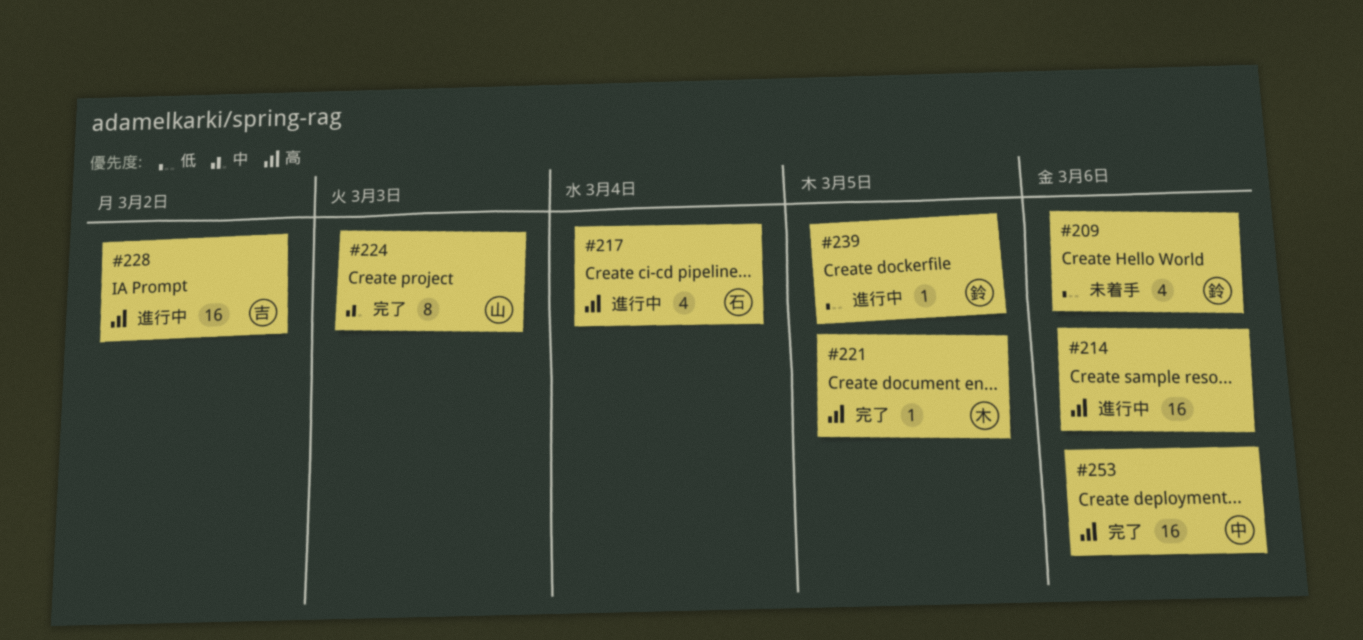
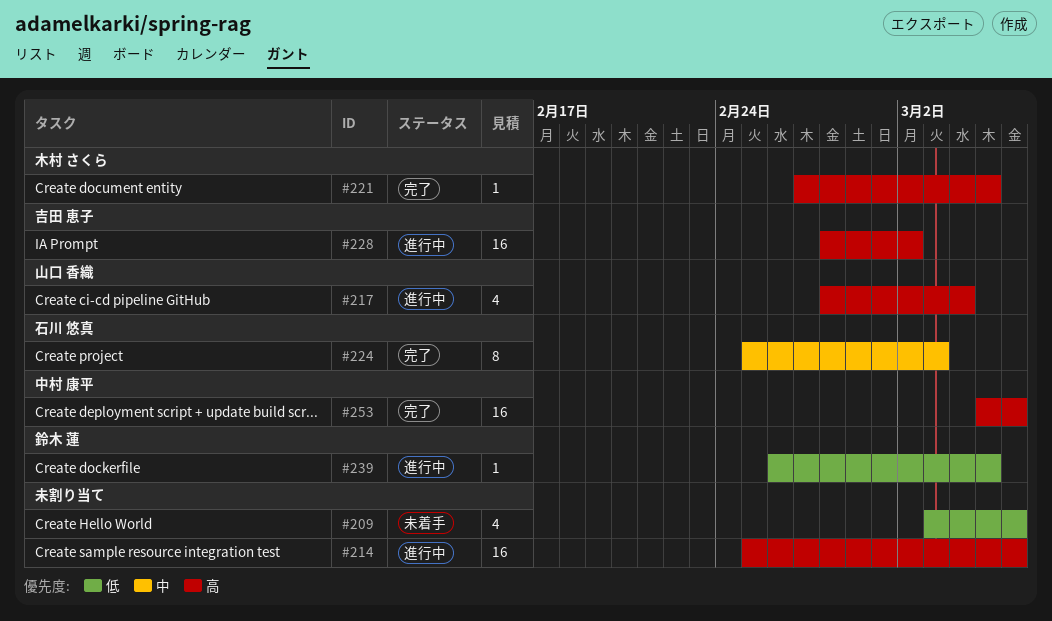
#209, owner: 鈴木 蓮 -> none
#217, owner: 石川 悠真 -> 山口 香織
#224, owner: 山口 香織 -> 石川 悠真

